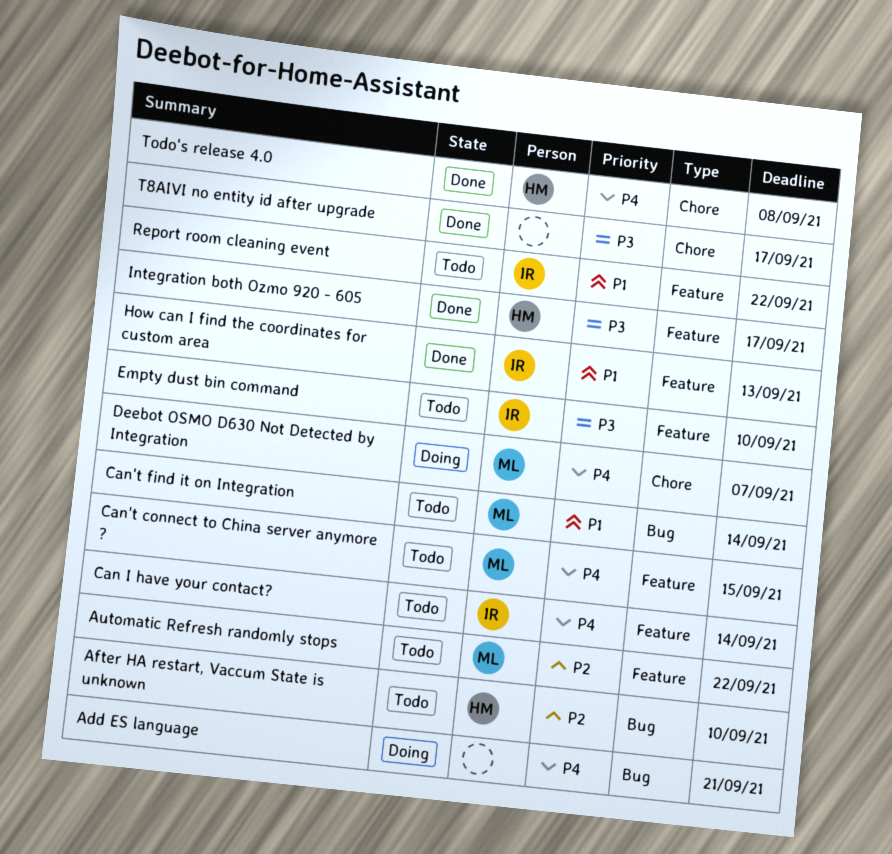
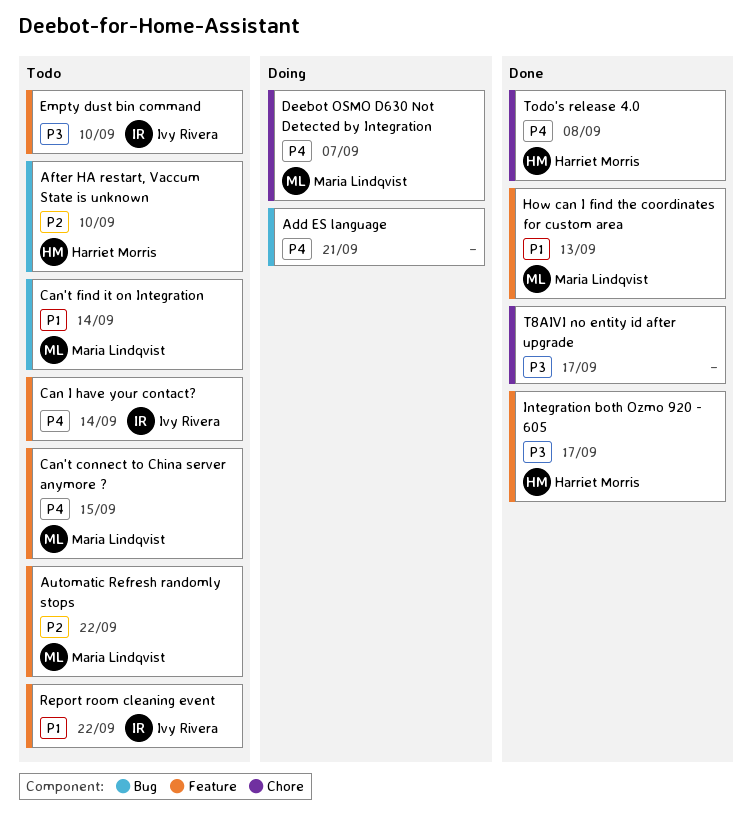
How can I find the coordinates for custom area, owner: Ivy Rivera -> Maria Lindqvist

